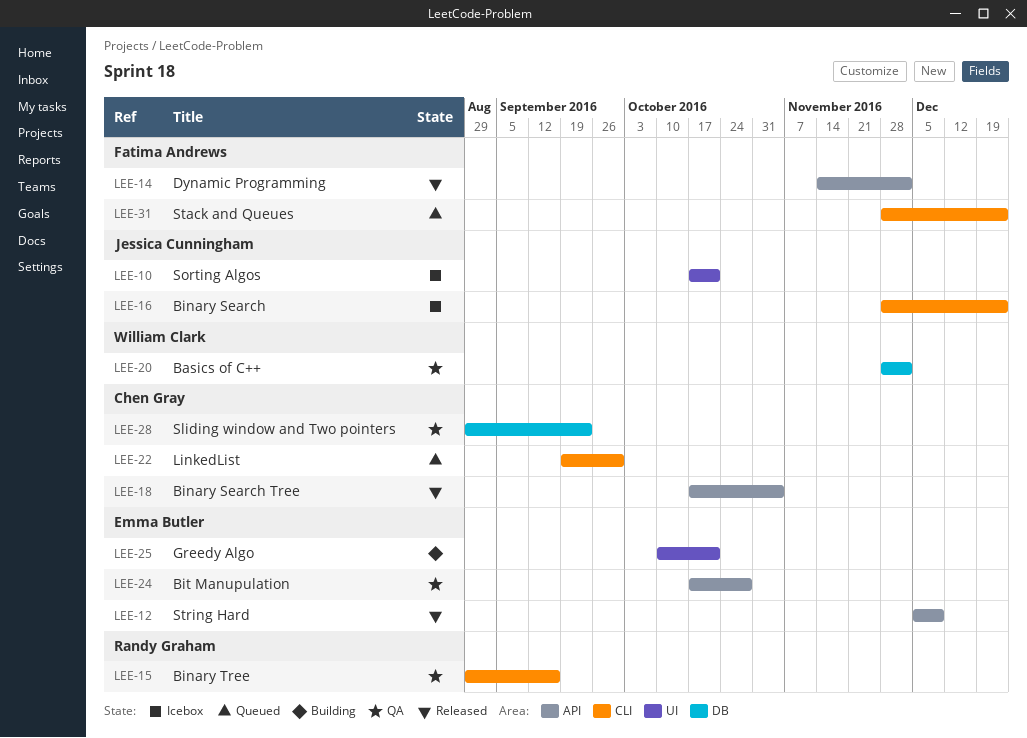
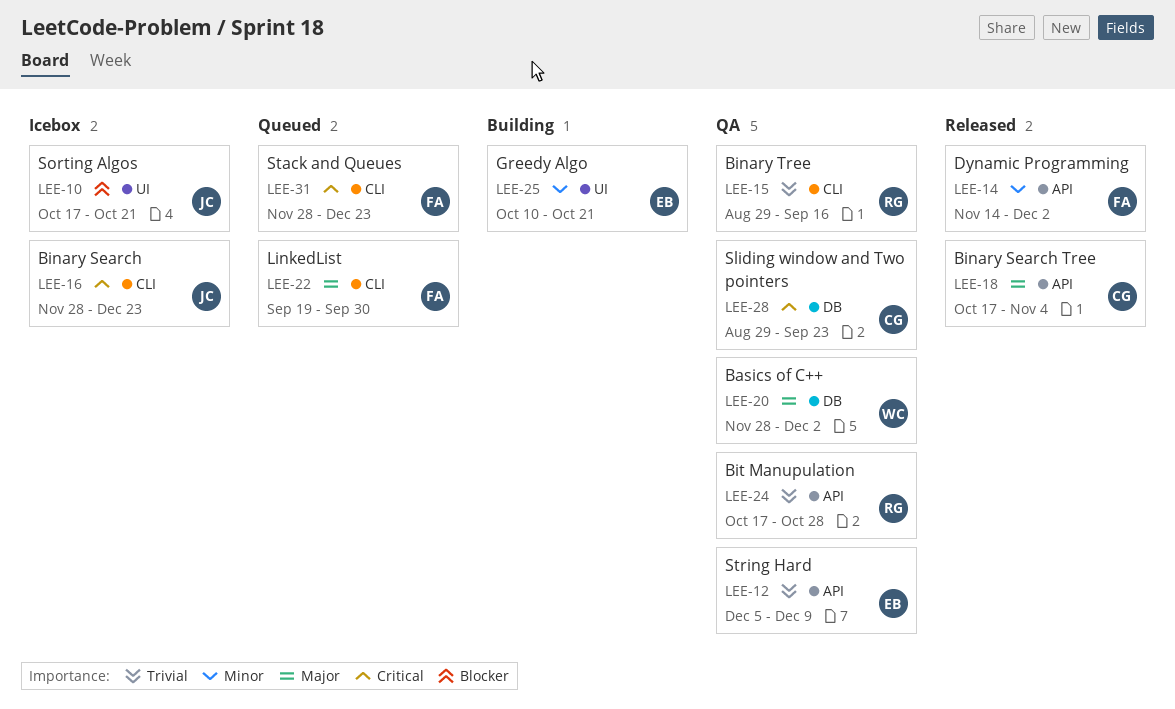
LEE-12, status: Released -> QA
LEE-22, owner: Chen Gray -> Fatima Andrews
LEE-24, owner: Emma Butler -> Randy Graham

